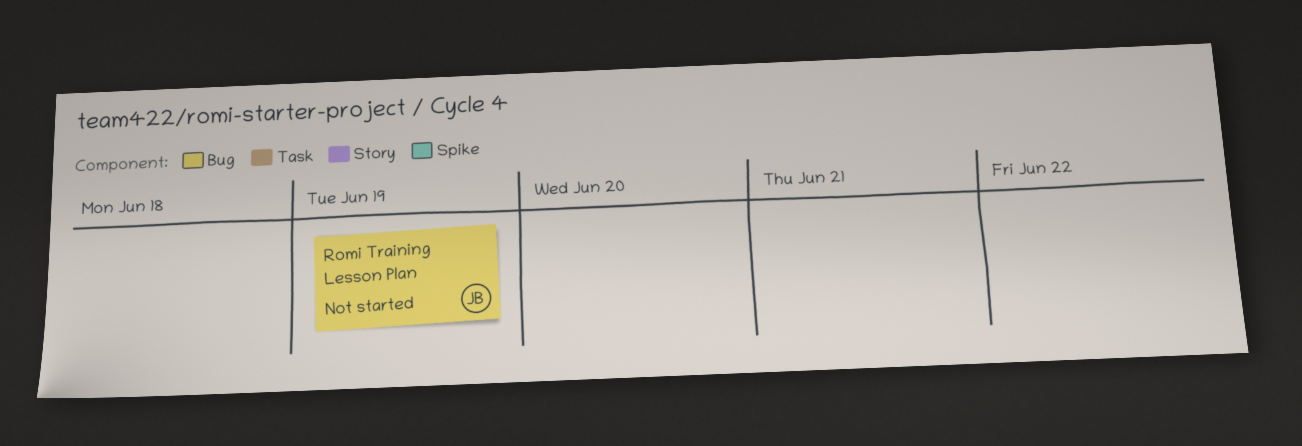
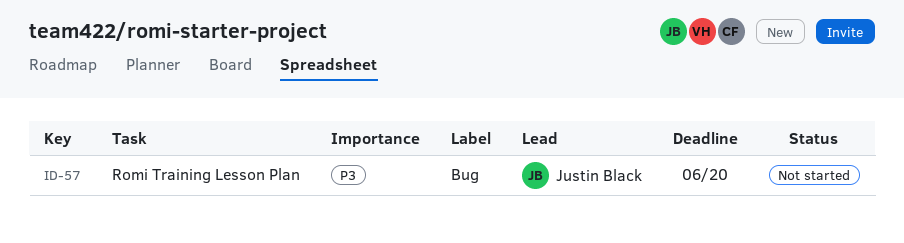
Romi Training Lesson Plan, due: Jun 19 -> Jun 20

